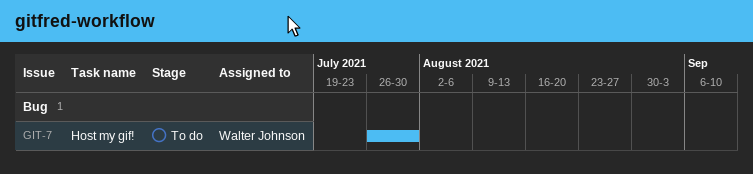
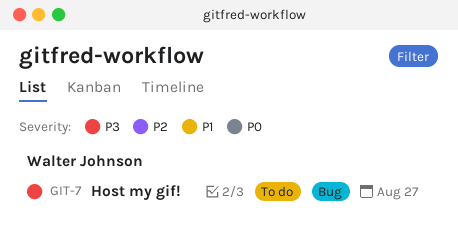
GIT-7, due: Jul 30 -> Aug 27

